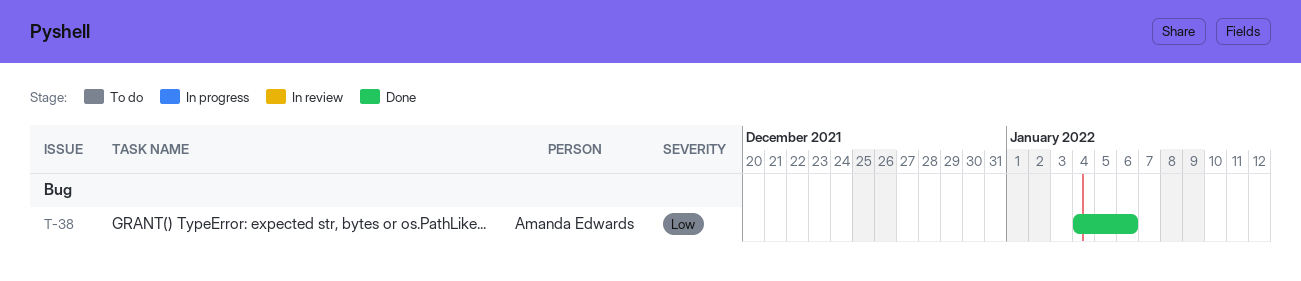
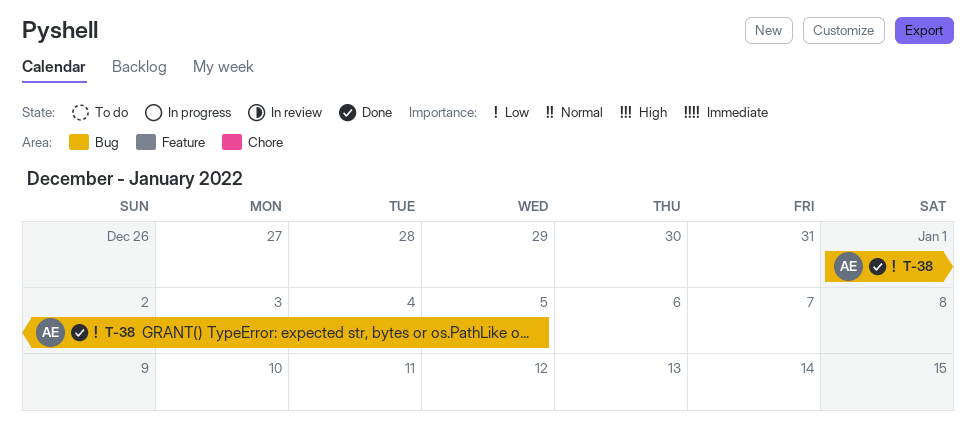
T-38, start: Jan 4 -> Jan 1
T-38, due: Jan 6 -> Jan 5

